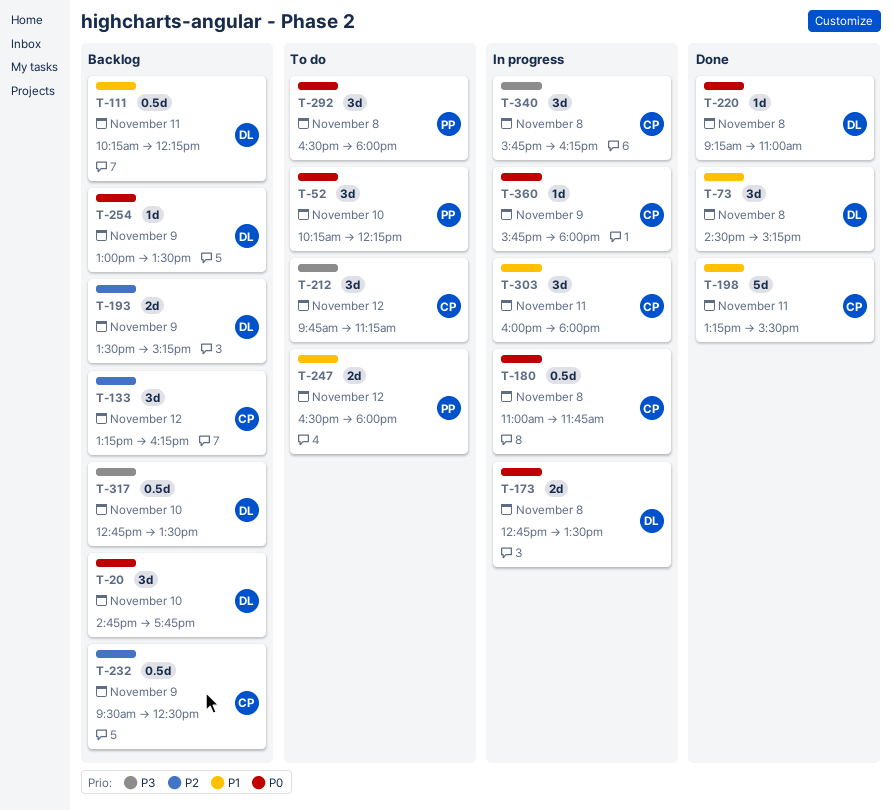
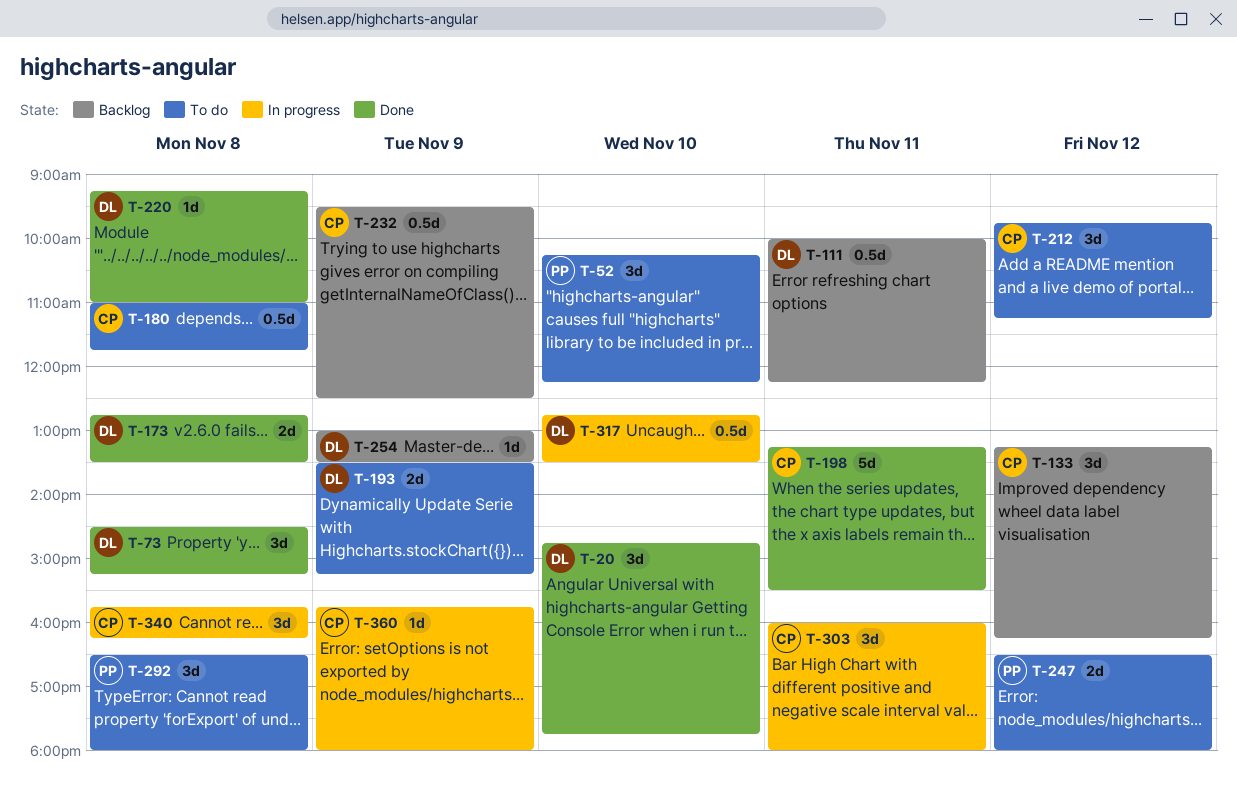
T-20, status: Backlog -> Done
T-111, begins: 10:15 -> 10:00
T-173, status: In progress -> Done
T-180, status: In progress -> To do
T-193, status: Backlog -> To do
T-317, status: Backlog -> In progress

